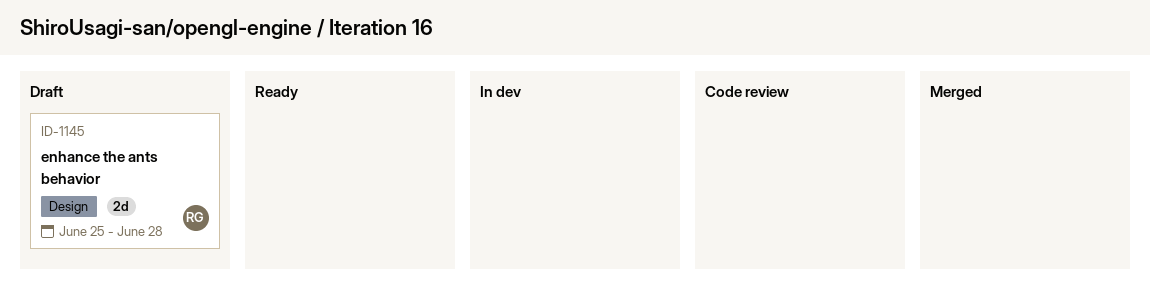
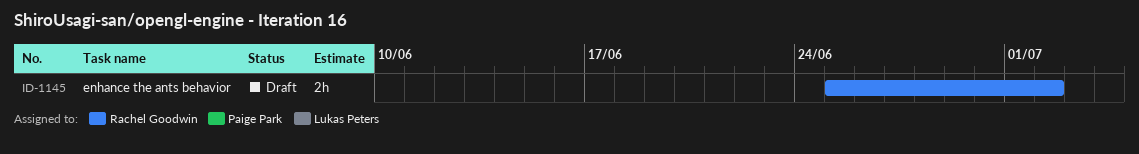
ID-1145, estimate: 2d -> 2h
ID-1145, due: Jun 28 -> Jul 2

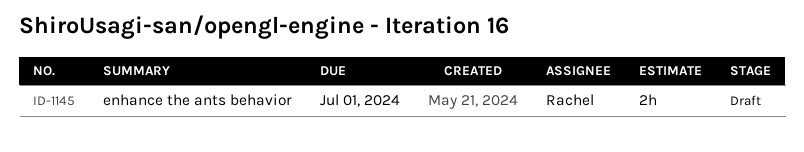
ID-1145, due: Jul 2 -> Jul 1

